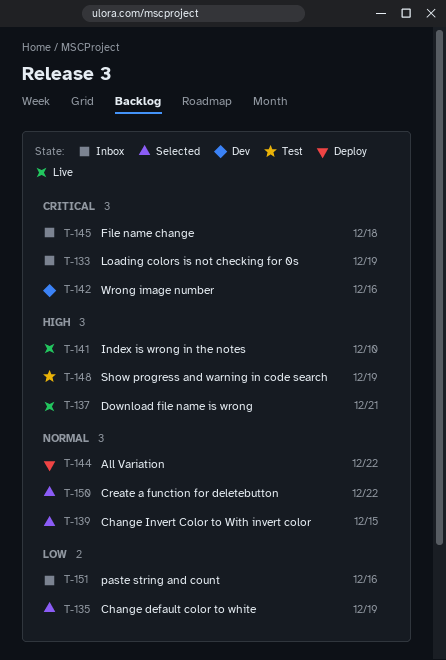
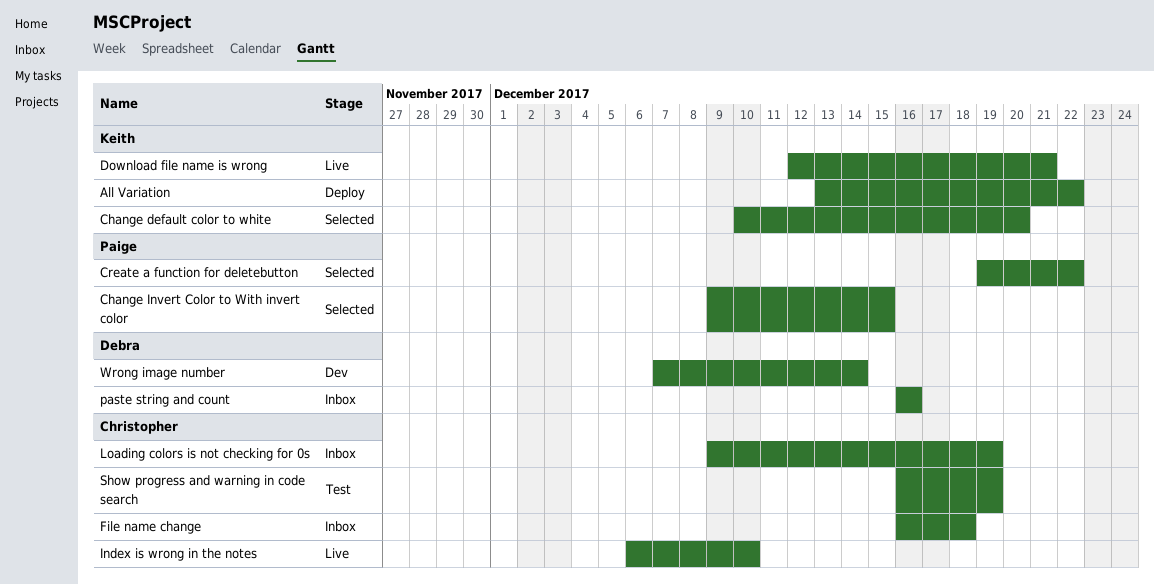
Change default color to white, due: Dec 19 -> Dec 20
Wrong image number, due: Dec 16 -> Dec 14

